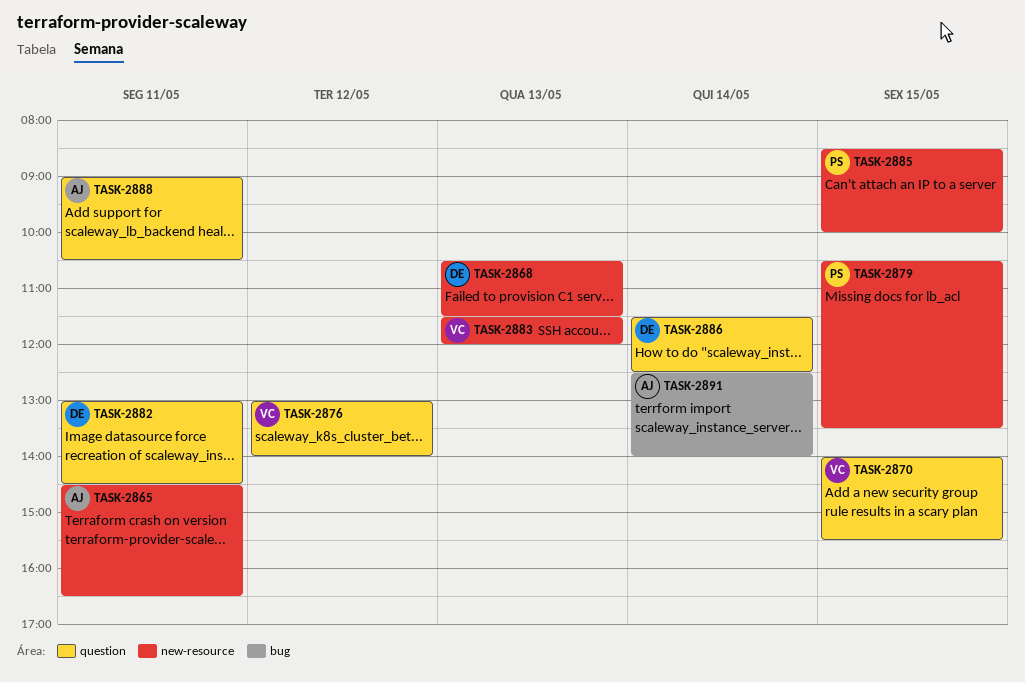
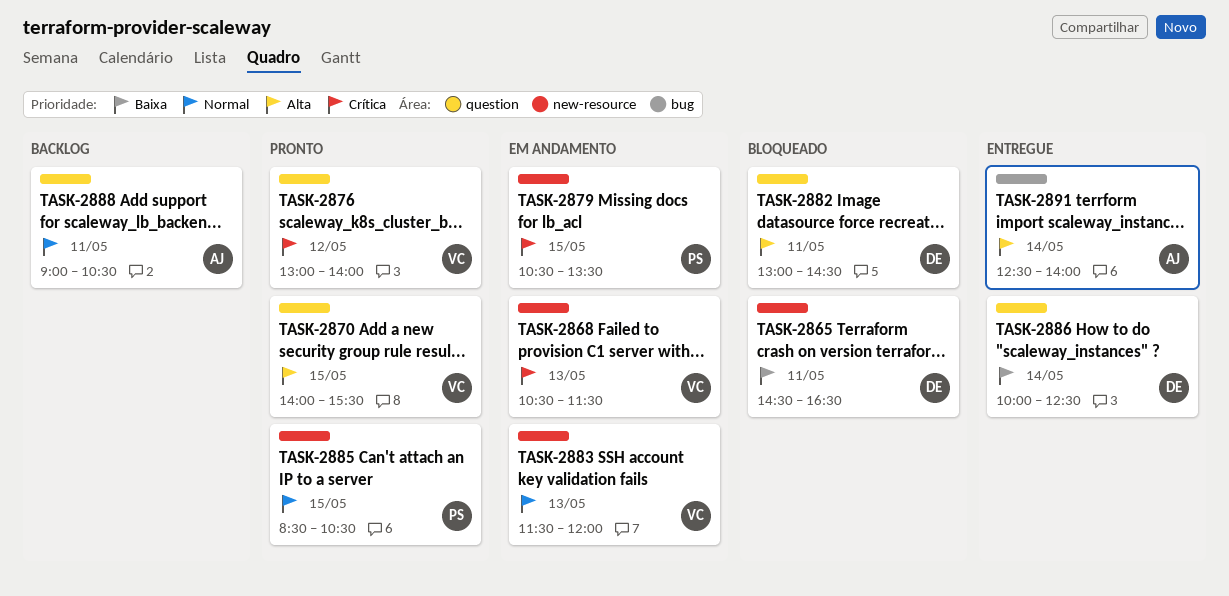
TASK-2865, owner: AJ -> DE
TASK-2868, owner: DE -> VC
TASK-2885, ends: 10:00 -> 10:30
TASK-2886, begins: 11:30 -> 10:00

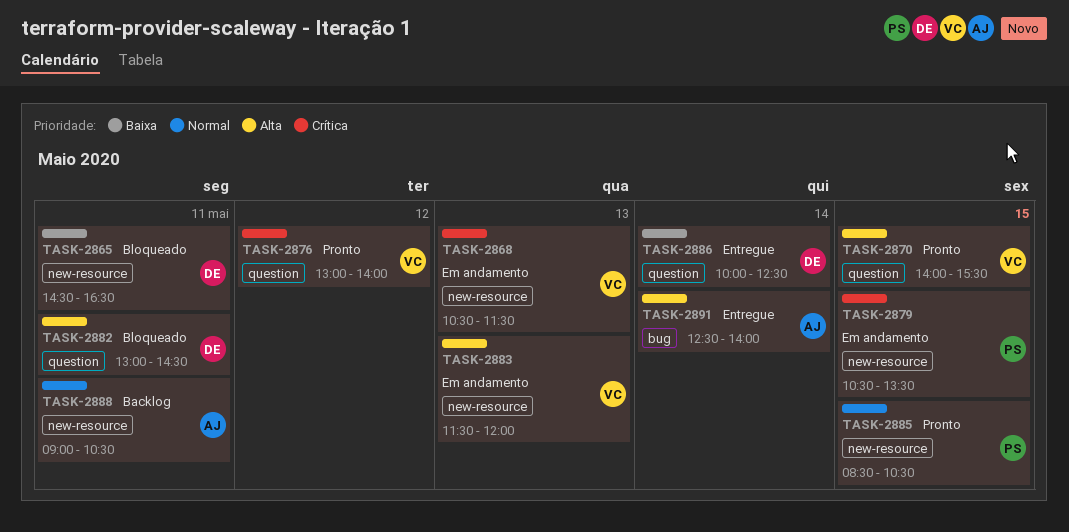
TASK-2883, priority: Normal -> Alta
TASK-2888, label: question -> new-resource

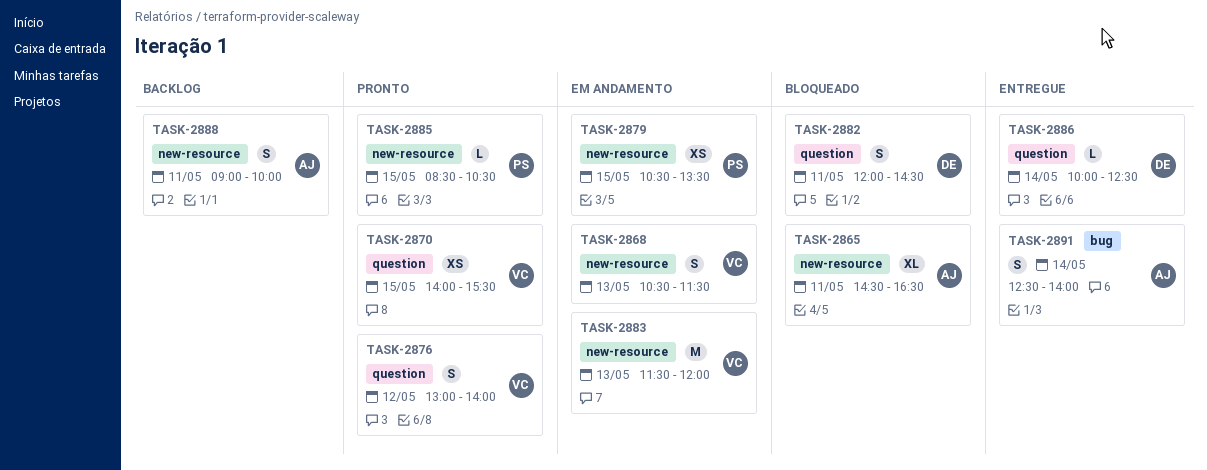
TASK-2865, owner: DE -> AJ
TASK-2882, begins: 13:00 -> 12:00
TASK-2888, ends: 10:30 -> 10:00

